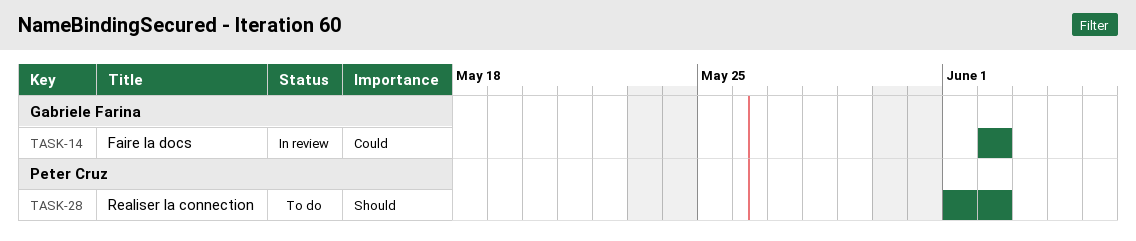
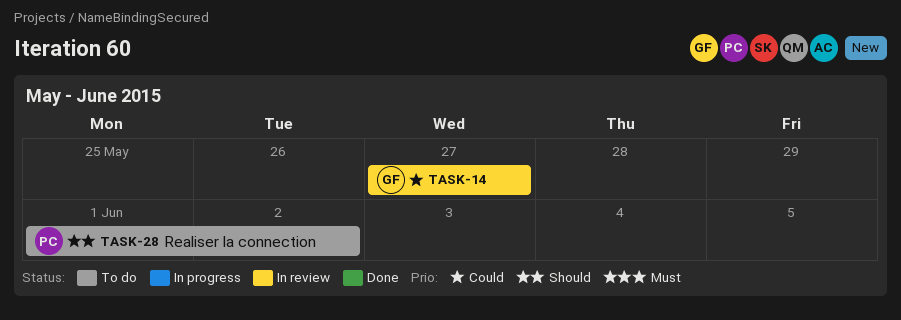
TASK-14, start: Jun 2 -> May 27
TASK-14, due: Jun 2 -> May 27

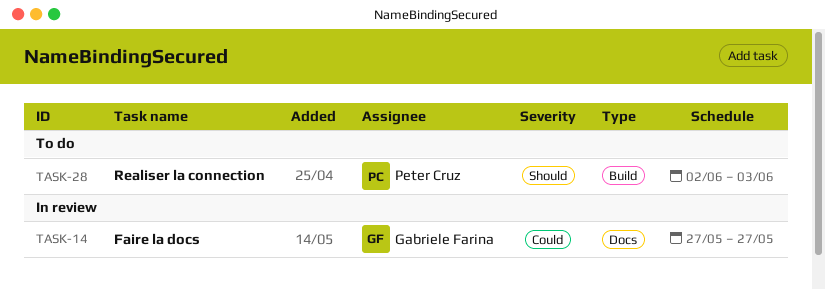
TASK-28, start: Jun 1 -> Jun 2
TASK-28, due: Jun 2 -> Jun 3

